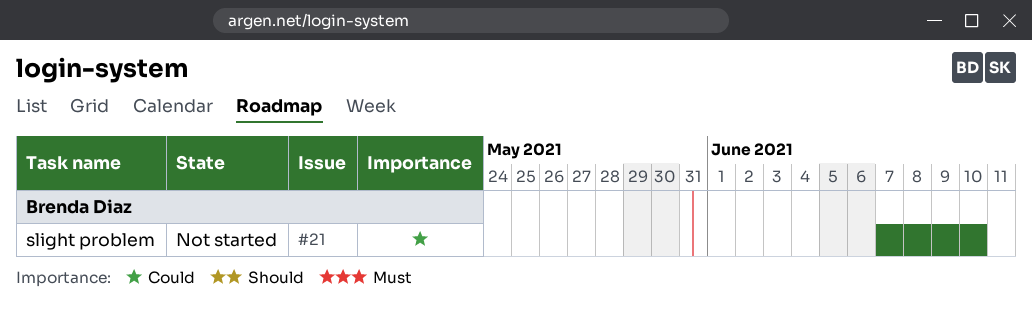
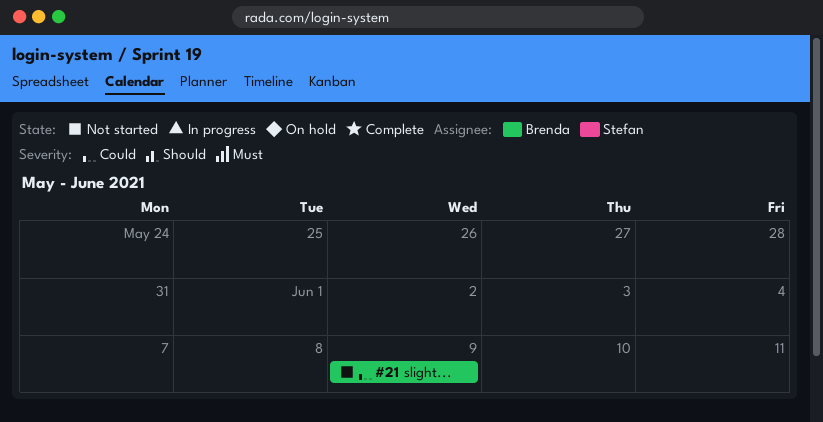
#21, start: Jun 7 -> Jun 9
#21, due: Jun 10 -> Jun 9

